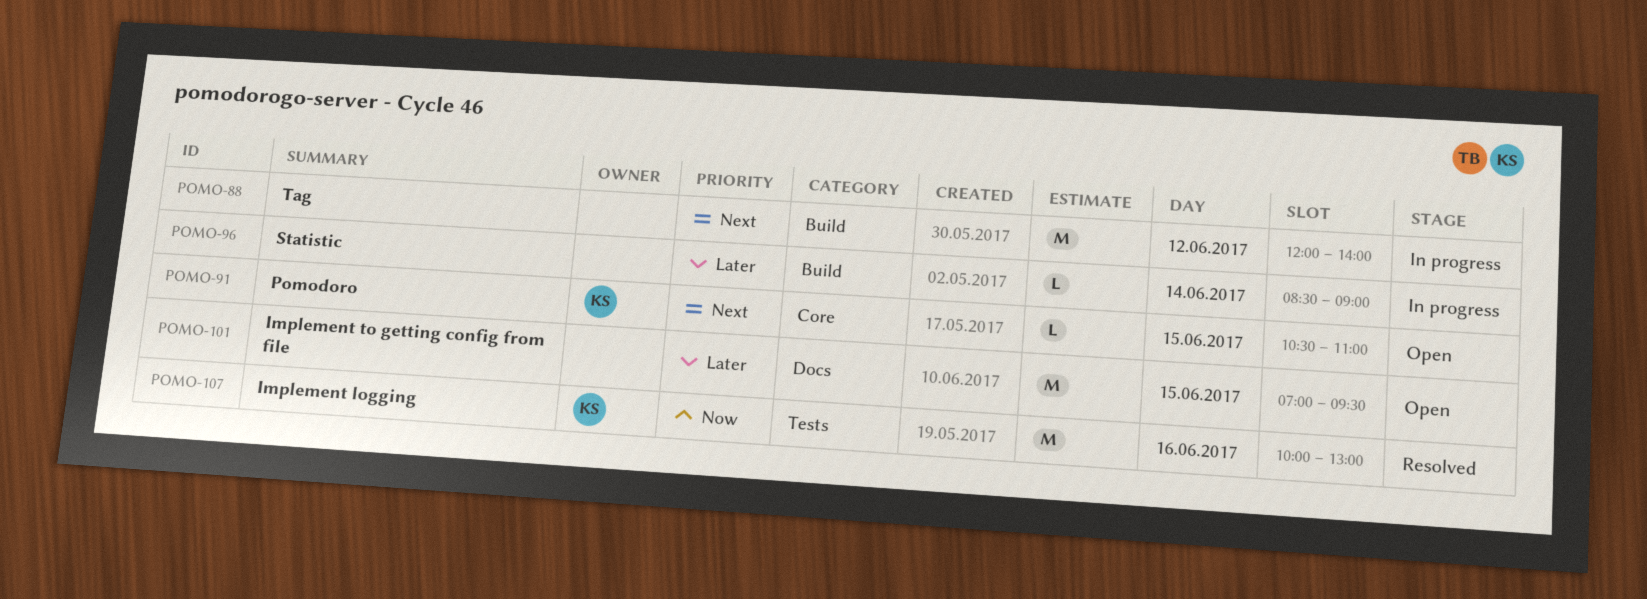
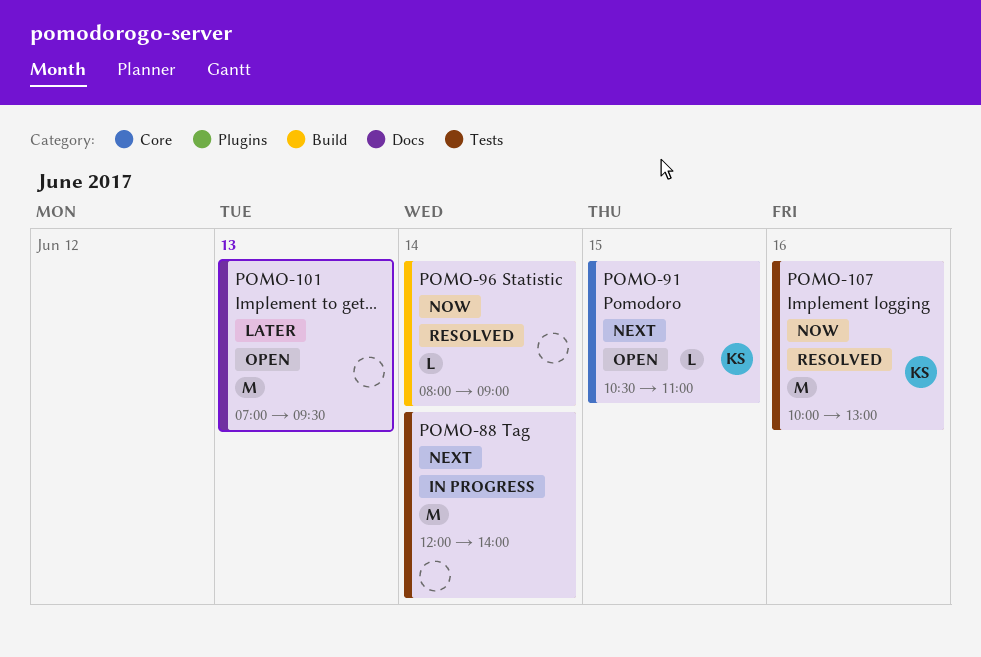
POMO-88, label: Build -> Tests
POMO-88, day: Jun 12 -> Jun 14
POMO-96, status: In progress -> Resolved
POMO-96, priority: Later -> Now
POMO-96, begins: 08:30 -> 08:00
POMO-101, day: Jun 15 -> Jun 13

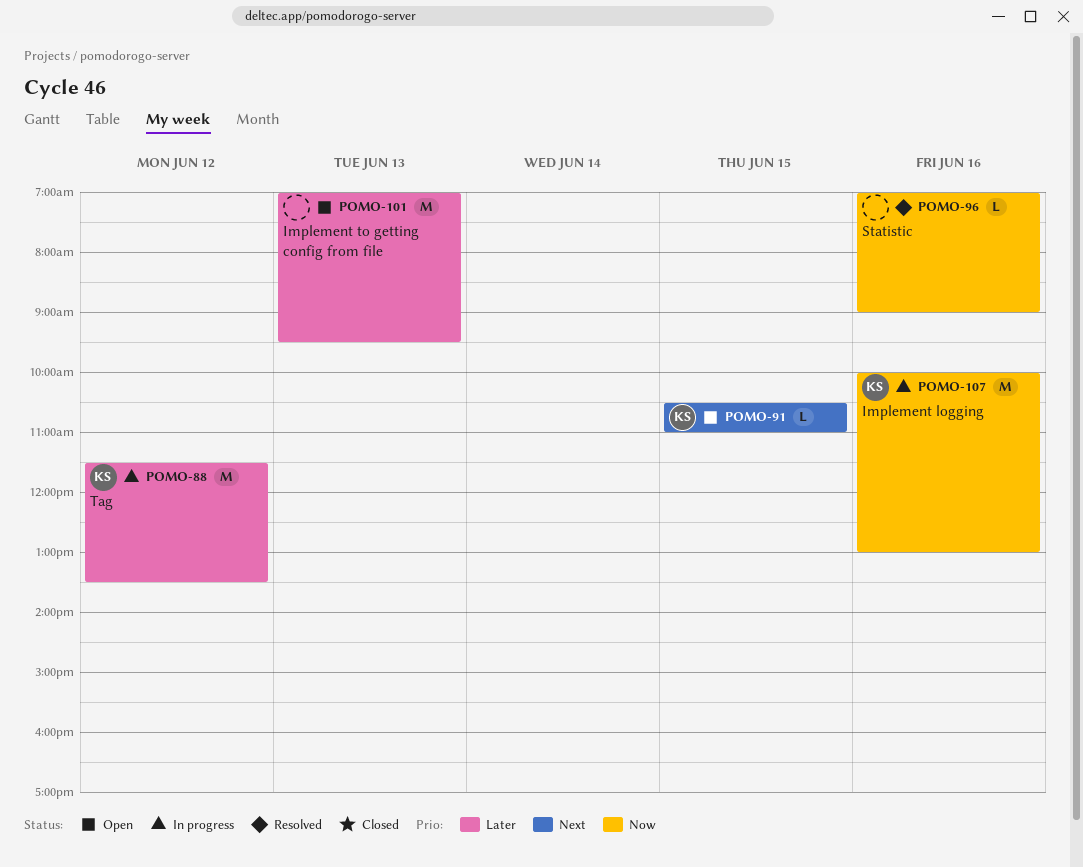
POMO-88, owner: none -> KS
POMO-88, priority: Next -> Later
POMO-88, day: Jun 14 -> Jun 12
POMO-88, begins: 12:00 -> 11:30
POMO-88, ends: 14:00 -> 13:30
POMO-96, day: Jun 14 -> Jun 16
POMO-96, begins: 08:00 -> 07:00
POMO-107, status: Resolved -> In progress

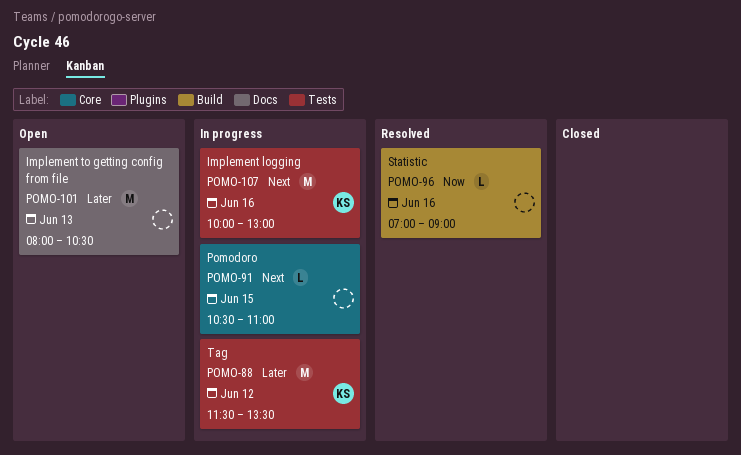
POMO-91, status: Open -> In progress
POMO-91, owner: KS -> none
POMO-101, begins: 07:00 -> 08:00
POMO-101, ends: 09:30 -> 10:30
POMO-107, priority: Now -> Next

